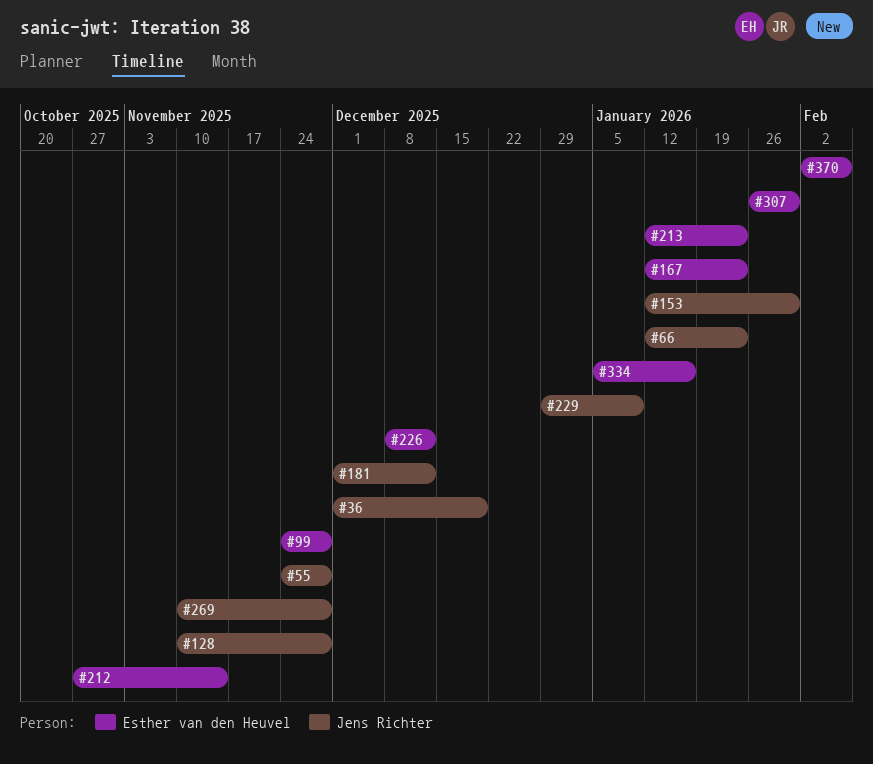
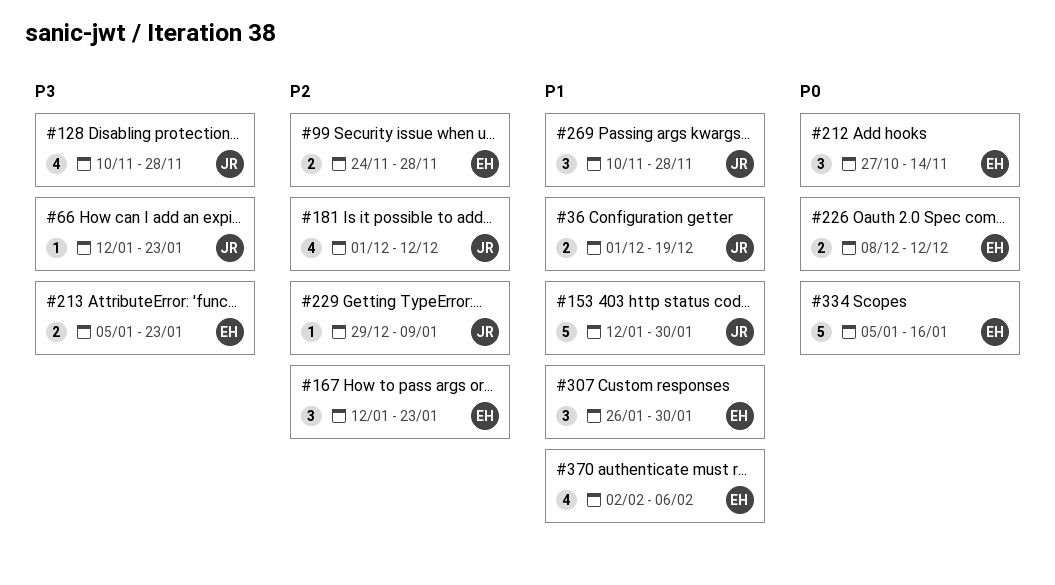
#55: present -> none
#213, start: Jan 12 -> Jan 5

